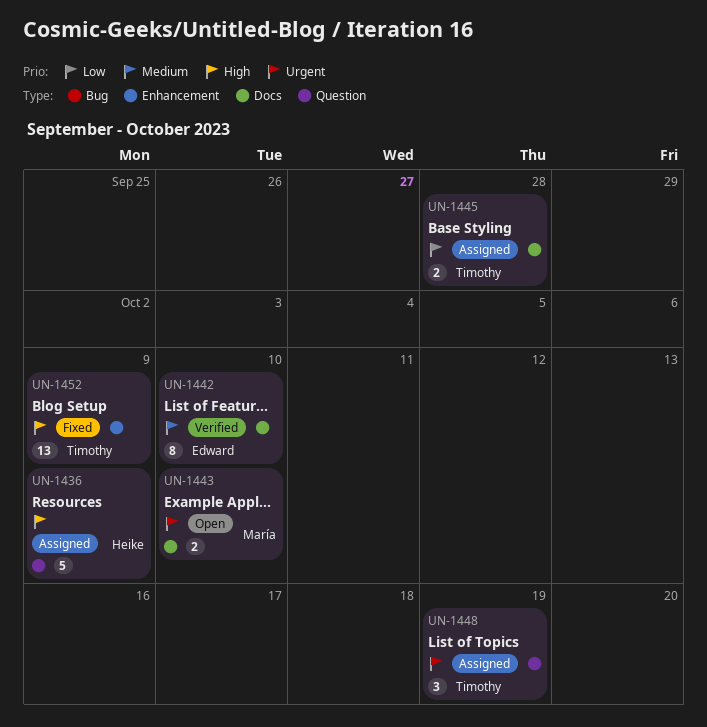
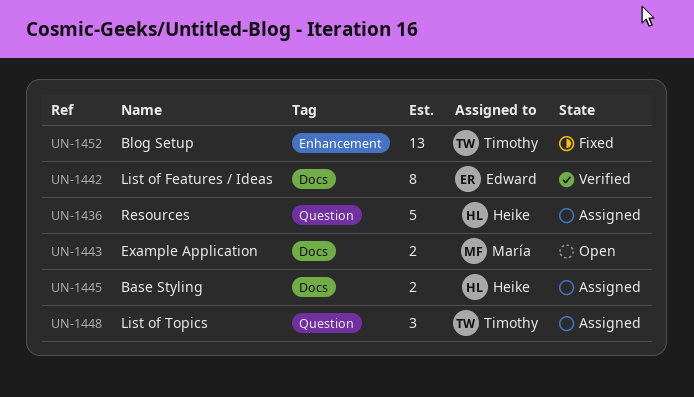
UN-1445, owner: Timothy -> Heike

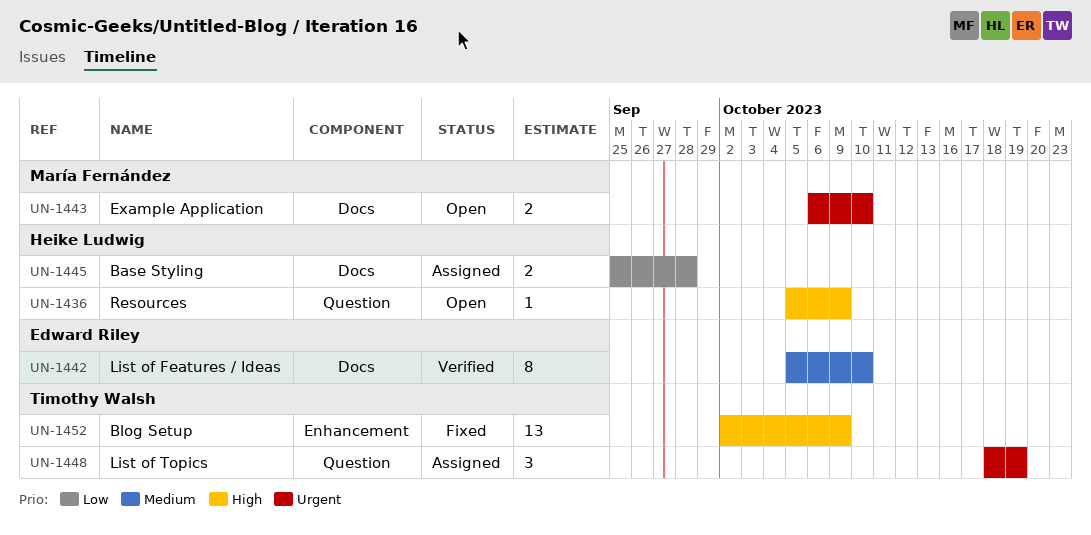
UN-1436, status: Assigned -> Open
UN-1436, estimate: 5 -> 1

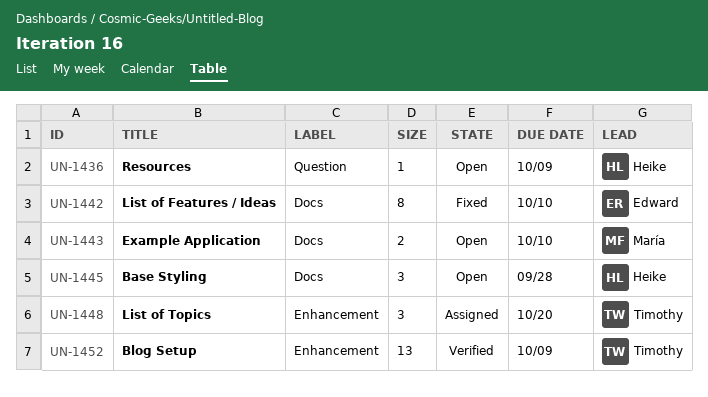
UN-1442, status: Verified -> Fixed
UN-1445, status: Assigned -> Open
UN-1445, estimate: 2 -> 3
UN-1448, label: Question -> Enhancement
UN-1448, due: Oct 19 -> Oct 20
UN-1452, status: Fixed -> Verified

